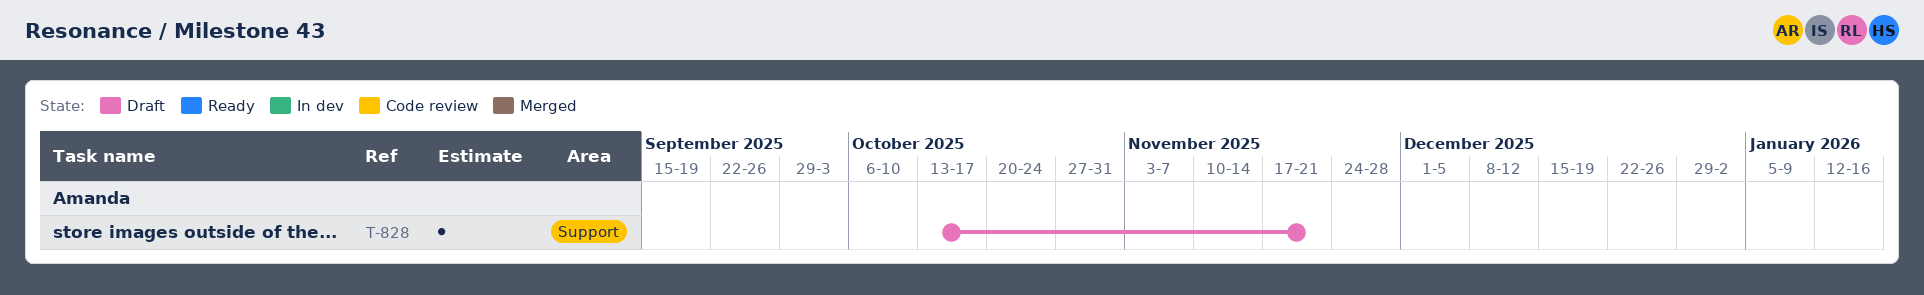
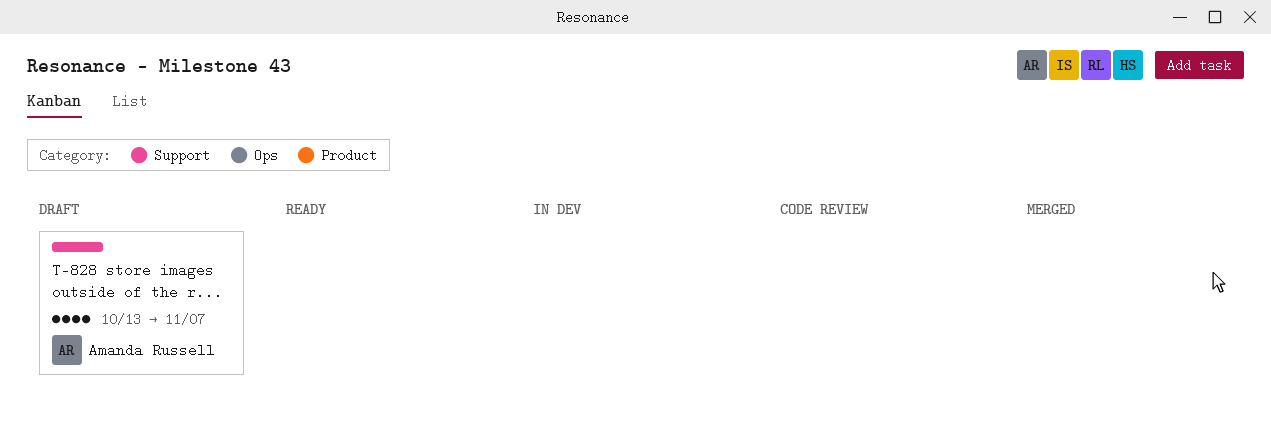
T-828, estimate: 1 -> 4
T-828, due: Nov 21 -> Nov 7

